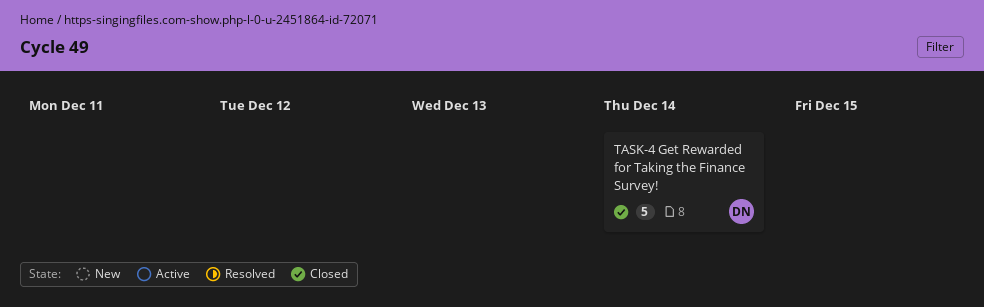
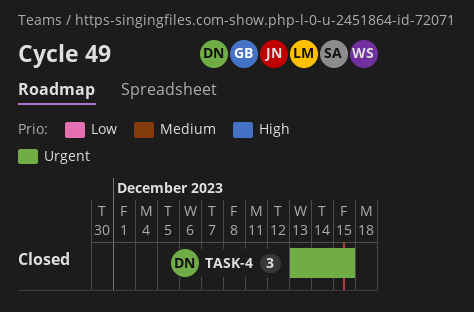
TASK-4, estimate: 5 -> 3
TASK-4, due: Dec 14 -> Dec 15

